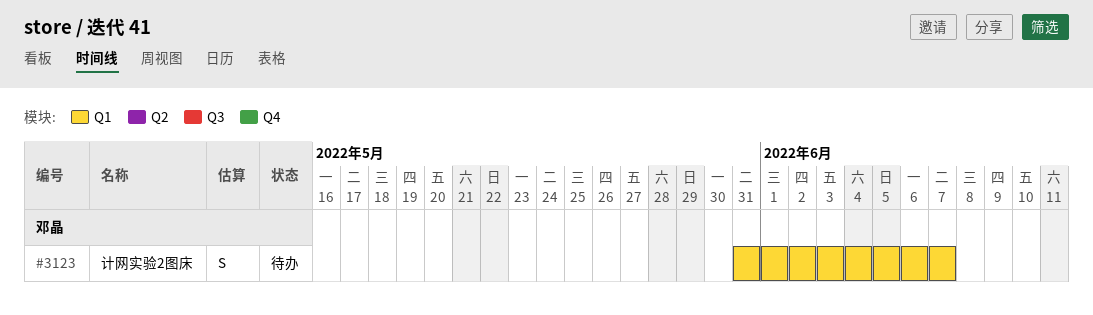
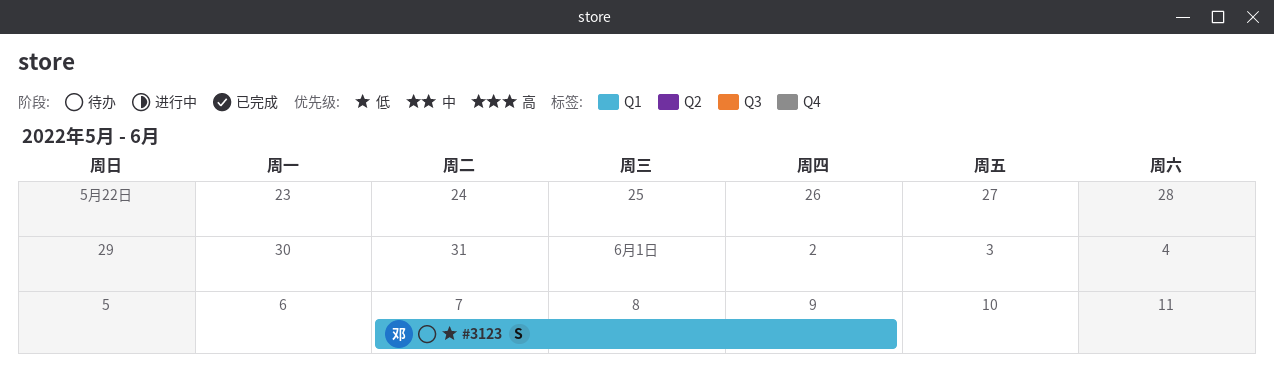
#3123, start: May 31 -> Jun 7
#3123, due: Jun 7 -> Jun 9

